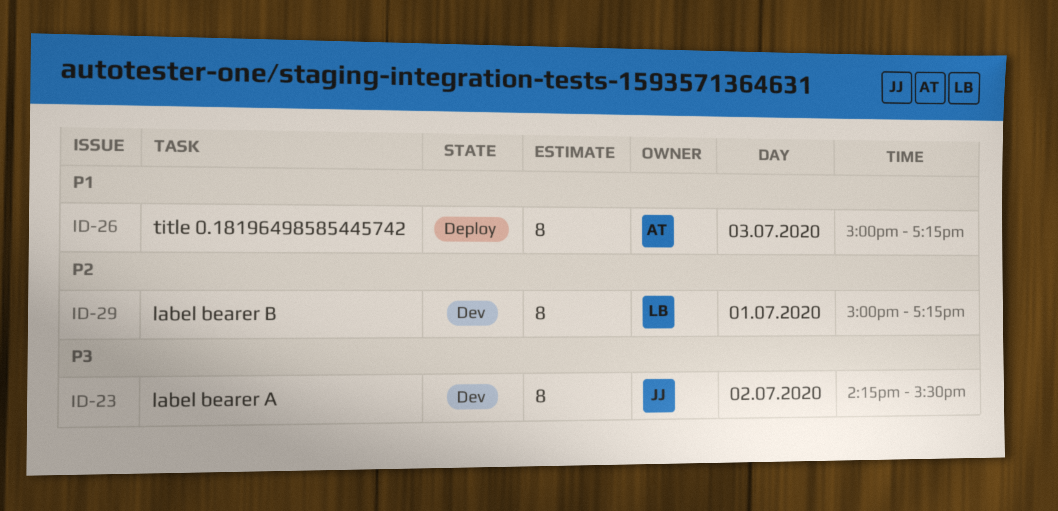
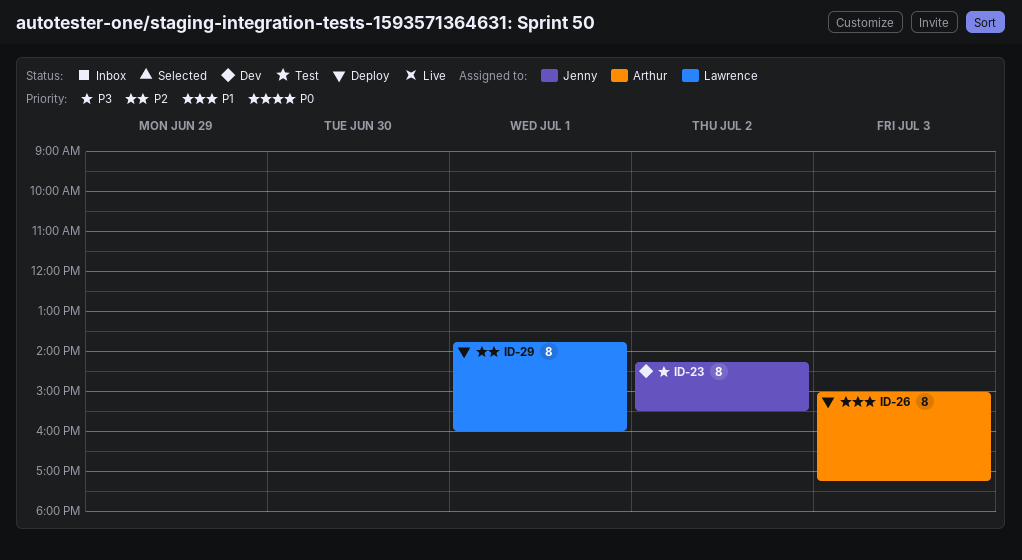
ID-29, status: Dev -> Deploy
ID-29, begins: 15:00 -> 13:45
ID-29, ends: 17:15 -> 16:00

